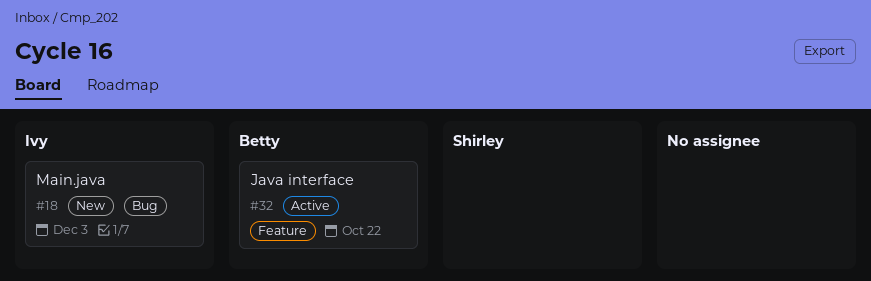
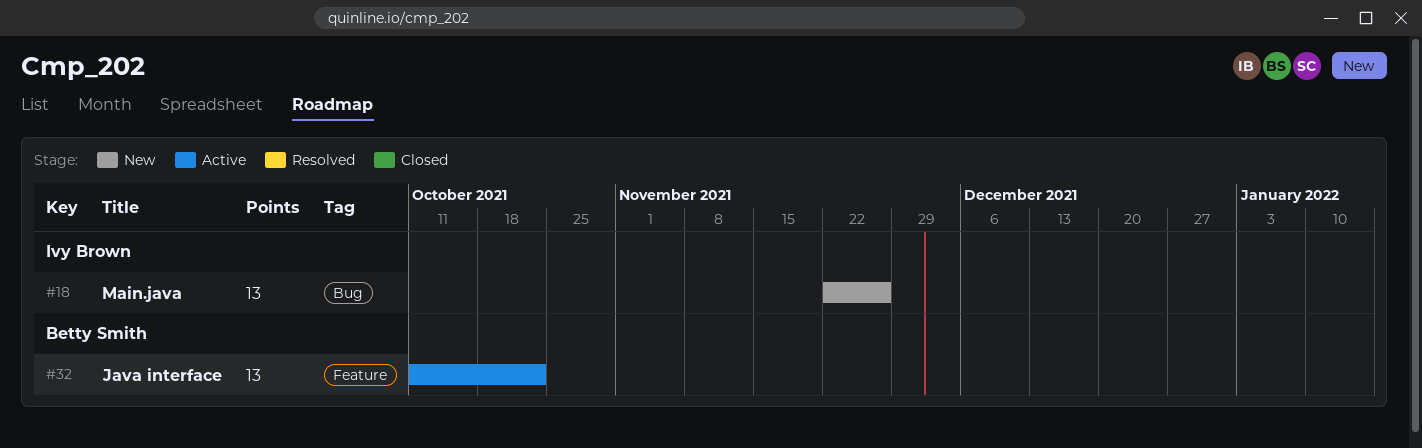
#18, due: Dec 3 -> Nov 26

